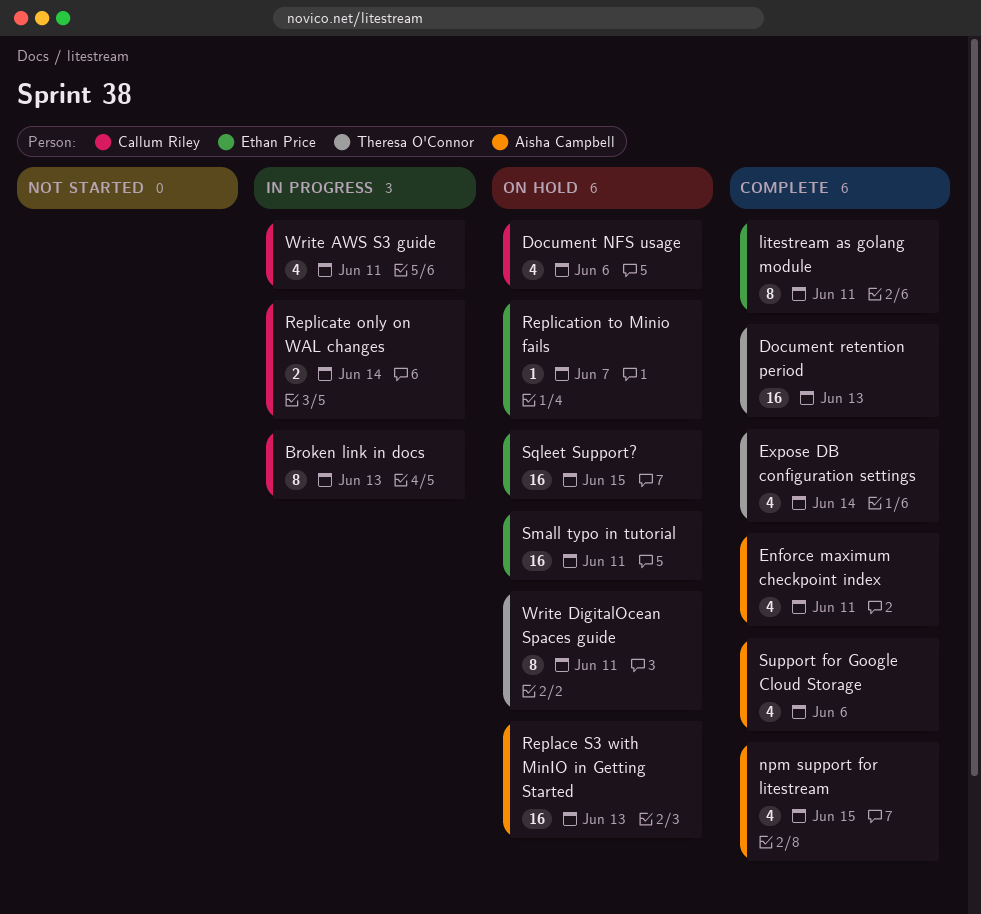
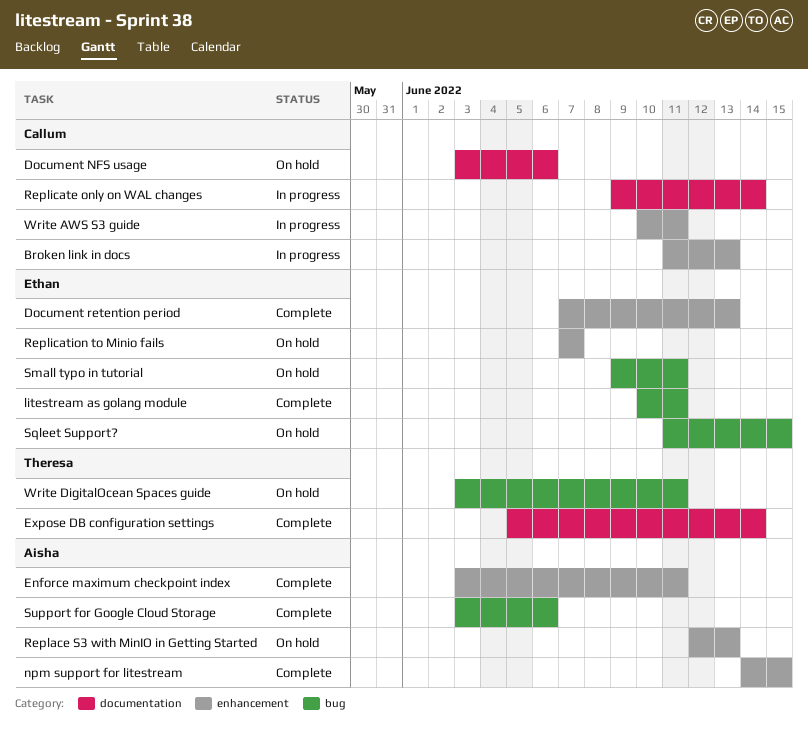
Document retention period, owner: Theresa O'Connor -> Ethan Price

